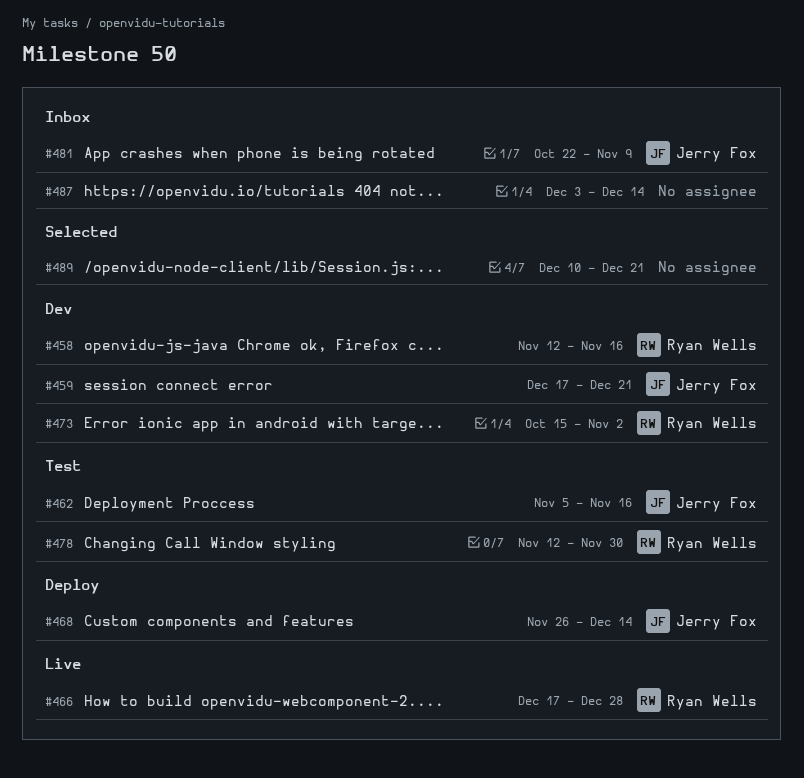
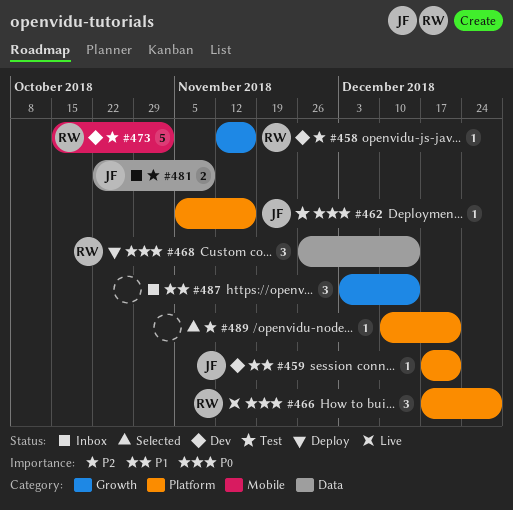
#468, owner: Jerry Fox -> Ryan Wells
#478: present -> none

